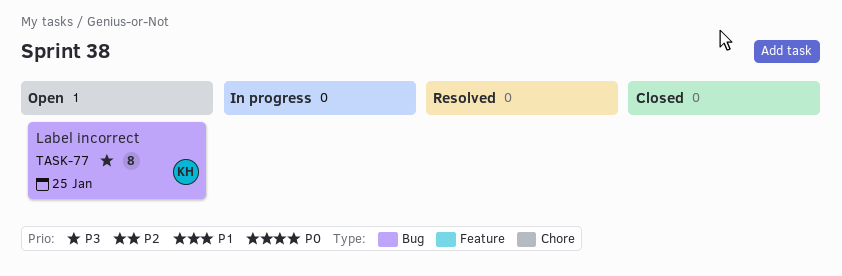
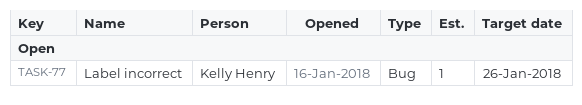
TASK-77, estimate: 8 -> 1
TASK-77, due: Jan 25 -> Jan 26

